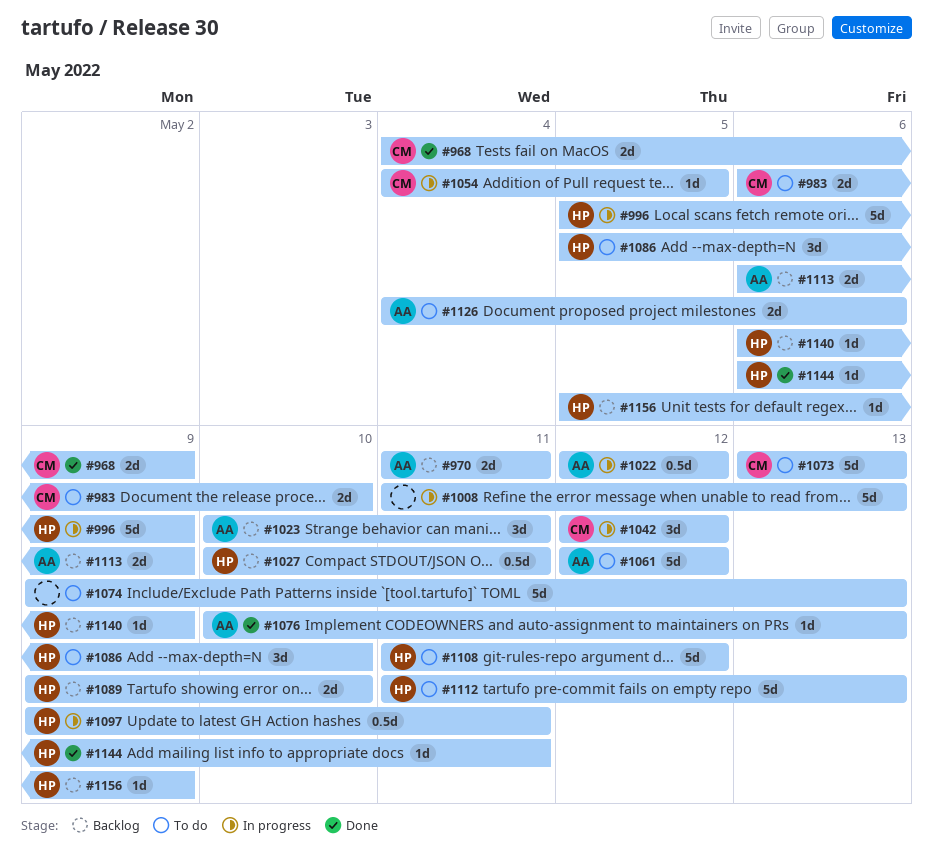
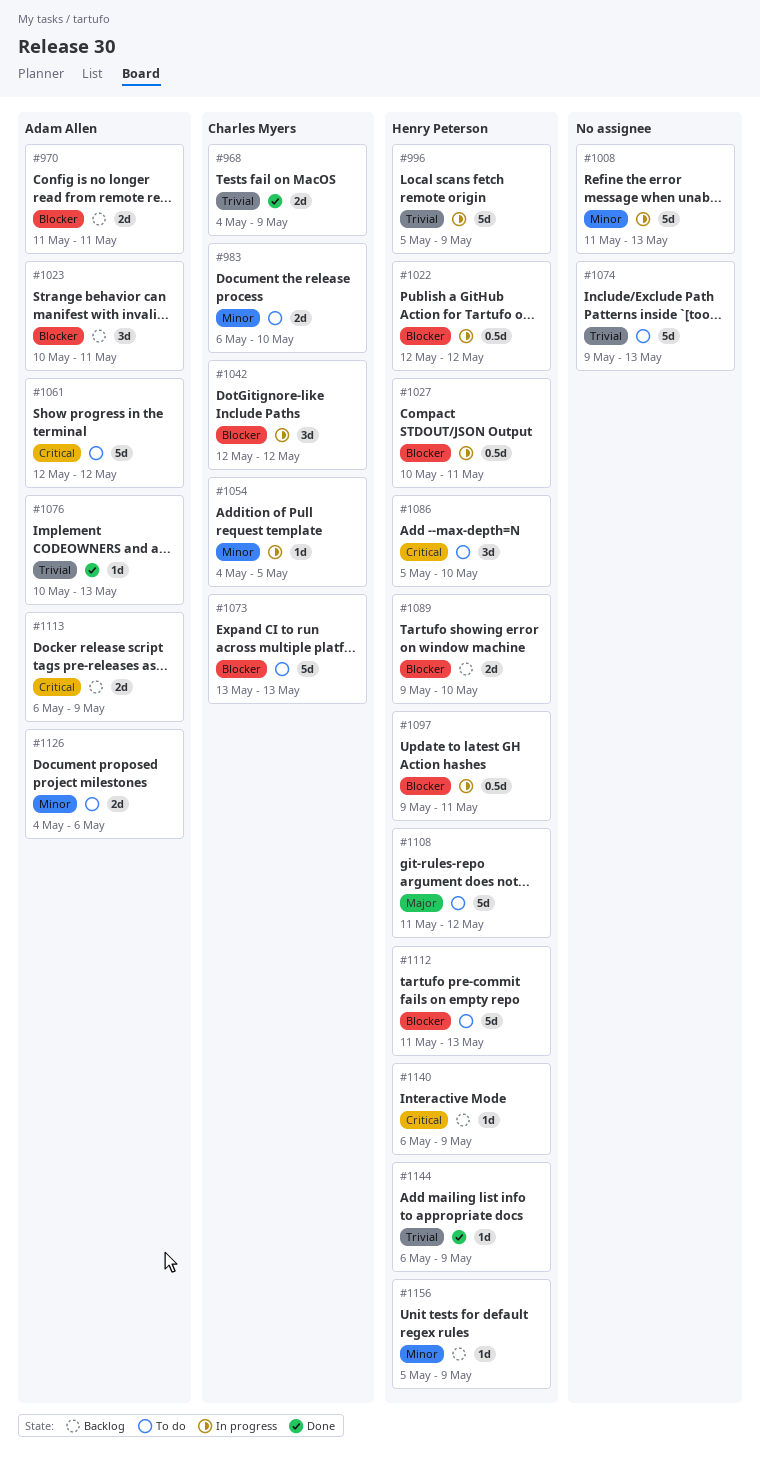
#1022, owner: Adam Allen -> Henry Peterson
#1027, status: Backlog -> In progress
#1144, due: May 11 -> May 9

